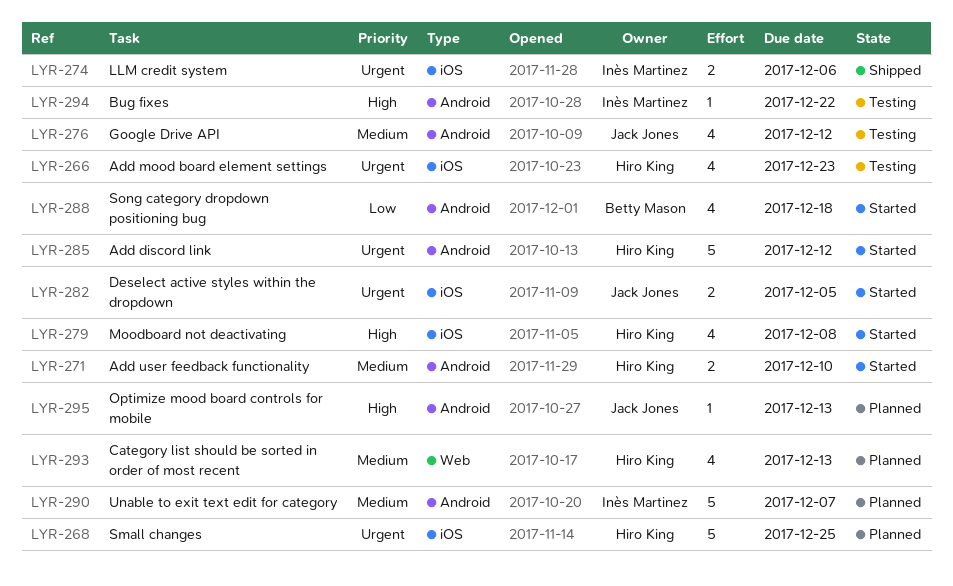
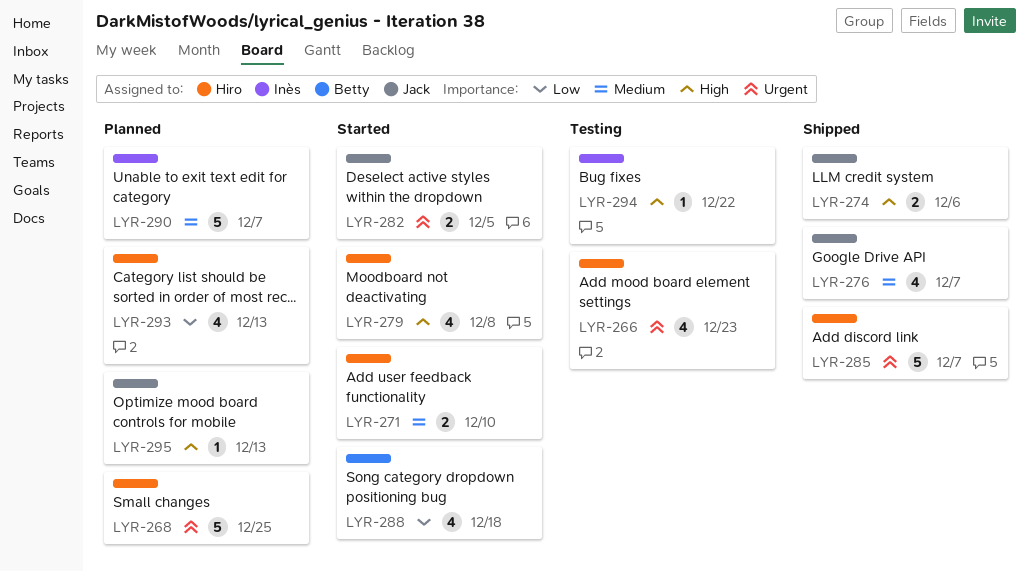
LYR-274, owner: Inès Martinez -> Jack Jones
LYR-274, priority: Urgent -> High
LYR-276, status: Testing -> Shipped
LYR-276, due: Dec 12 -> Dec 7
LYR-285, status: Started -> Shipped
LYR-285, due: Dec 12 -> Dec 7
LYR-293, priority: Medium -> Low

